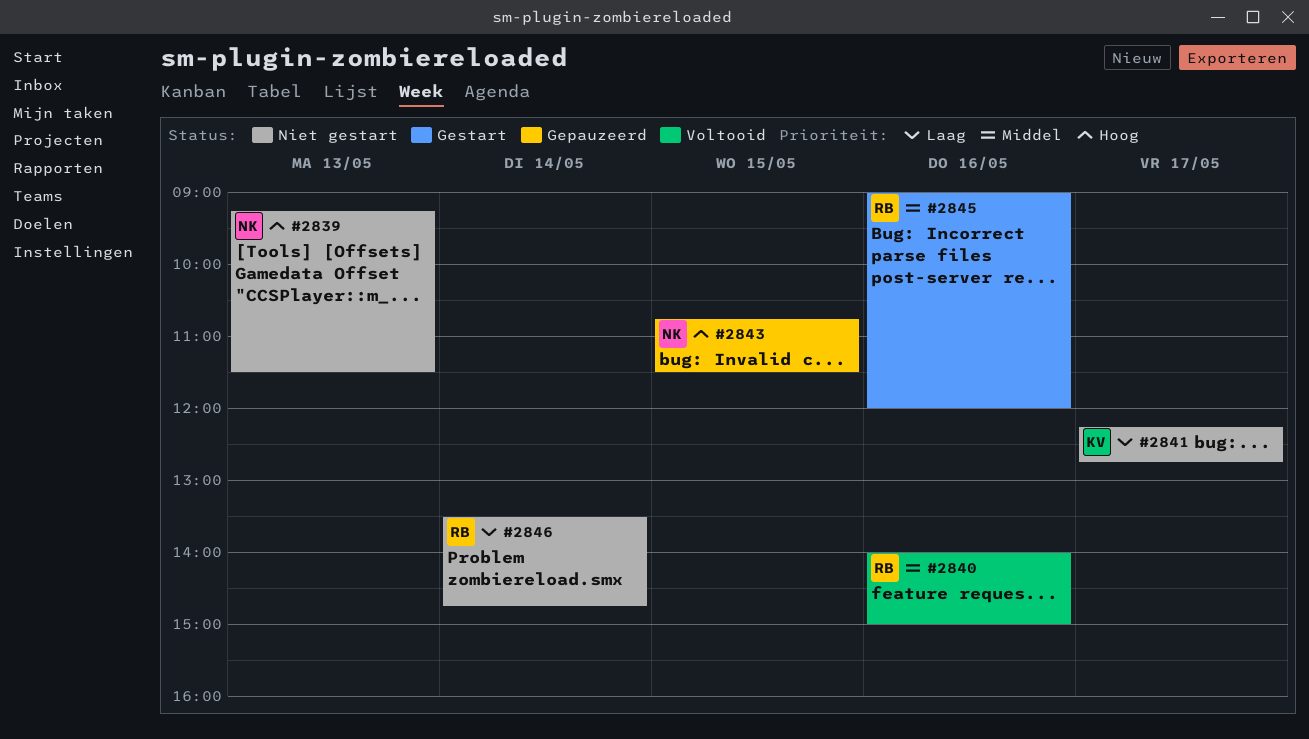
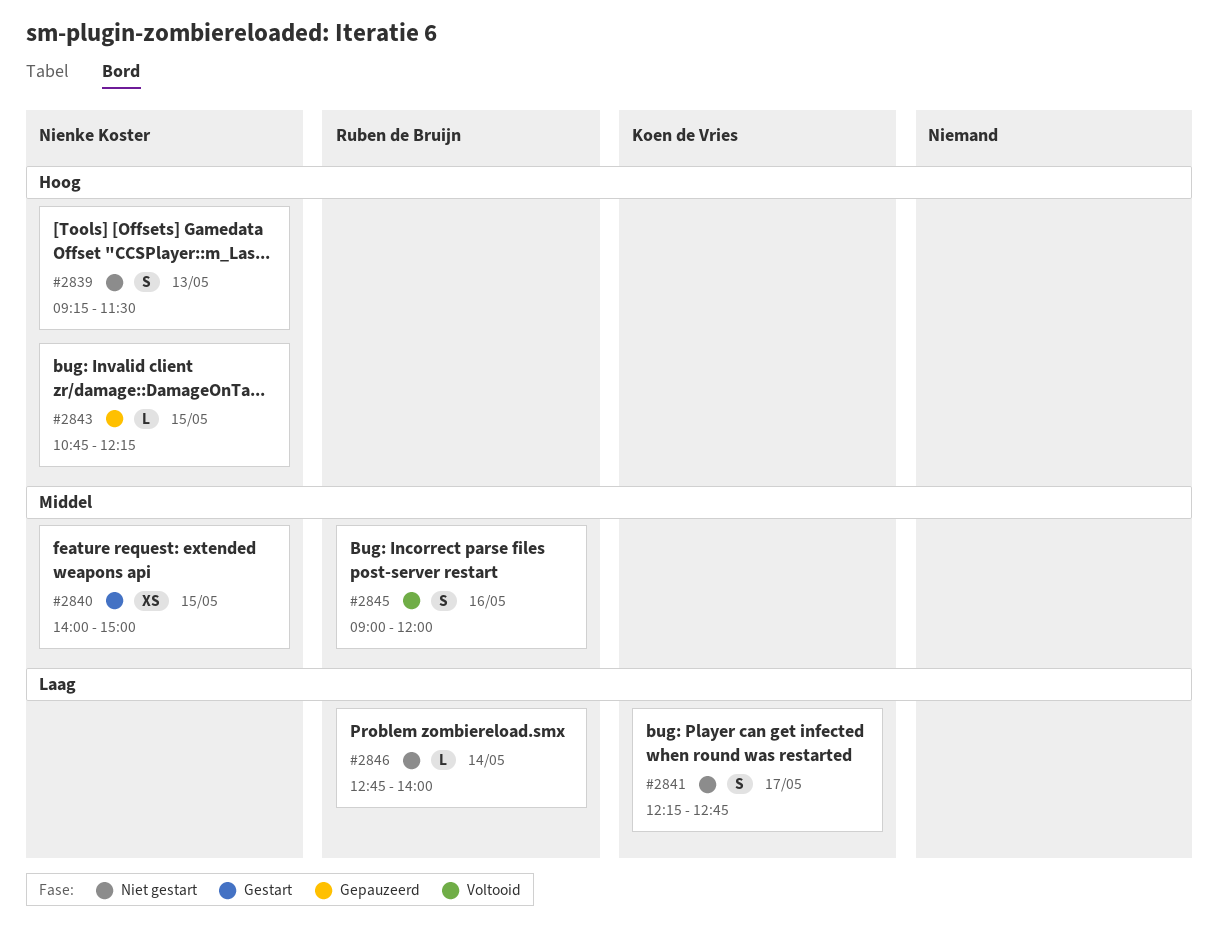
#2840, status: Voltooid -> Gestart
#2840, owner: Ruben de Bruijn -> Nienke Koster
#2840, day: May 16 -> May 15
#2843, ends: 11:30 -> 12:15
#2845, status: Gestart -> Voltooid
#2846, begins: 13:30 -> 12:45
#2846, ends: 14:45 -> 14:00

